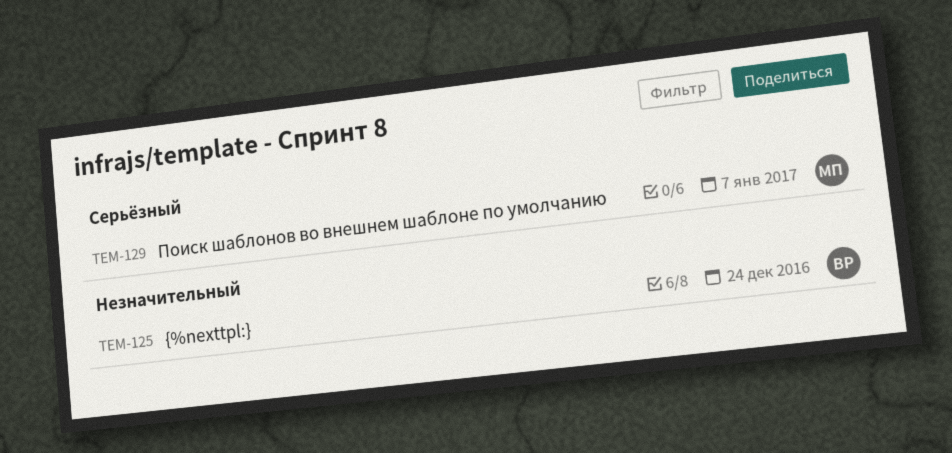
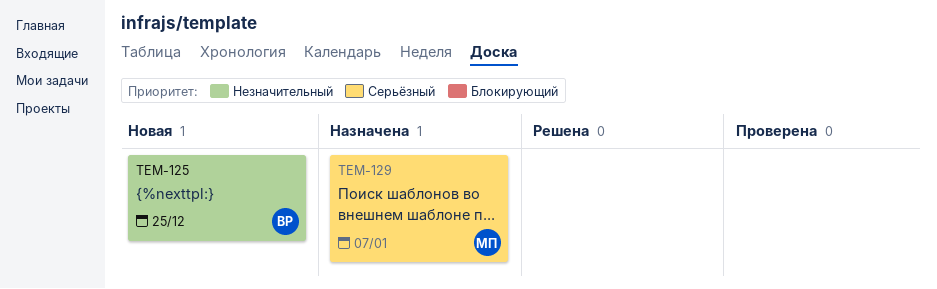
TEM-125, due: Dec 24 -> Dec 25

